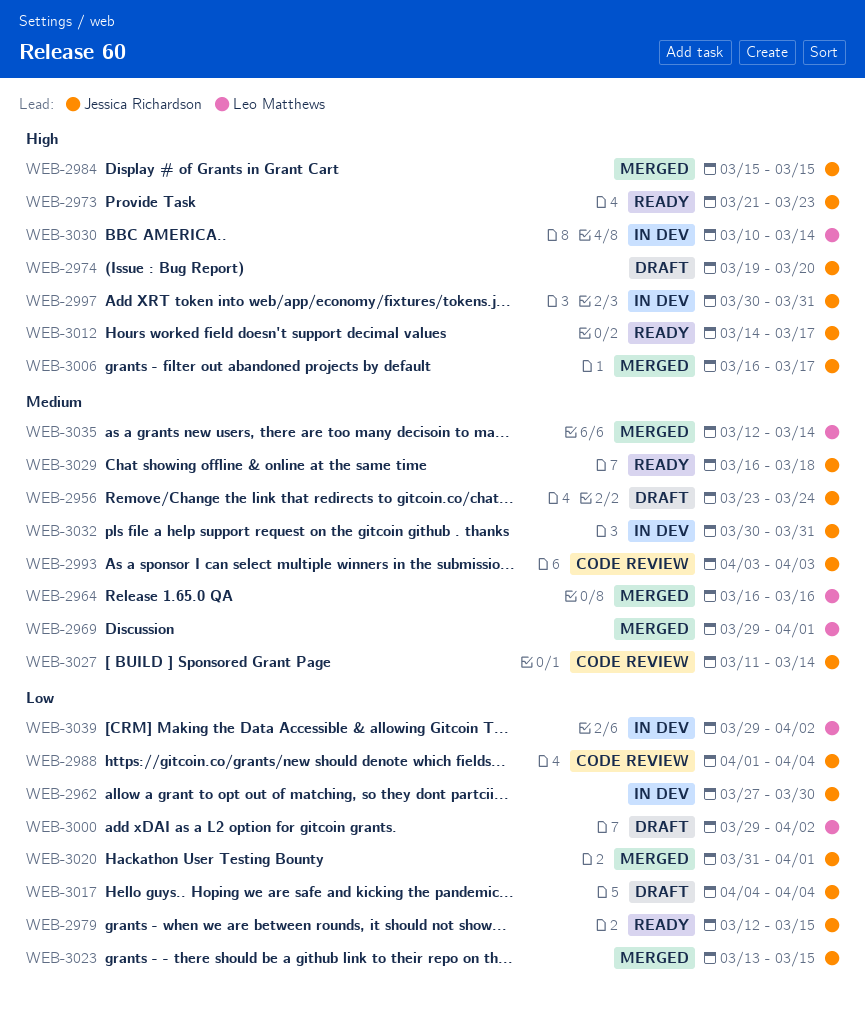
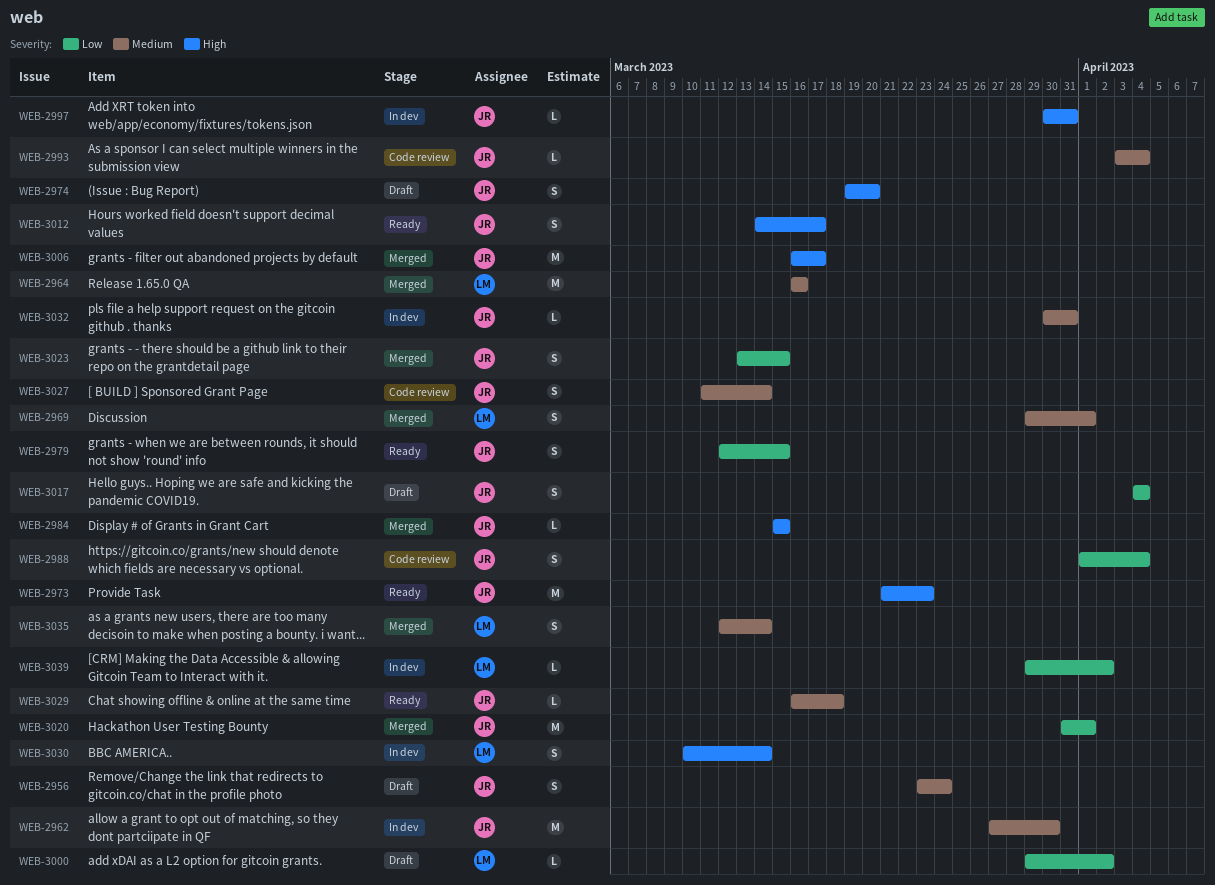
WEB-2962, priority: Low -> Medium
WEB-2993, due: Apr 3 -> Apr 4

